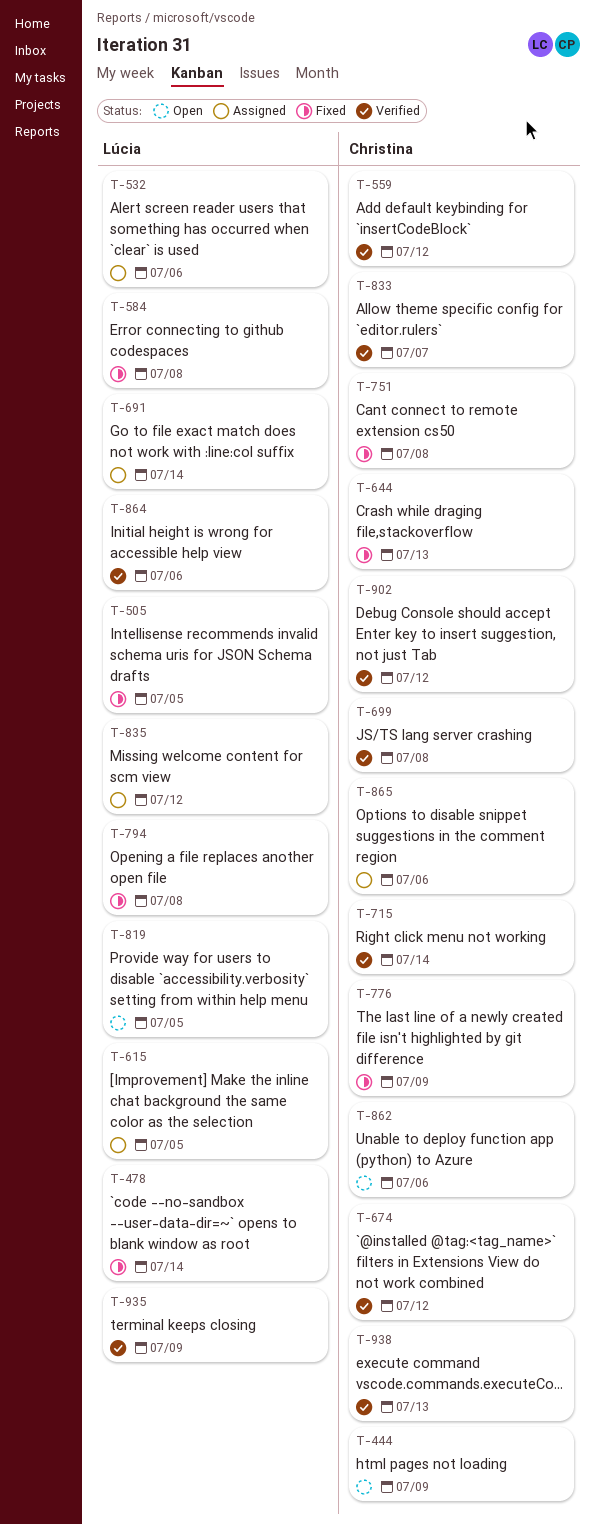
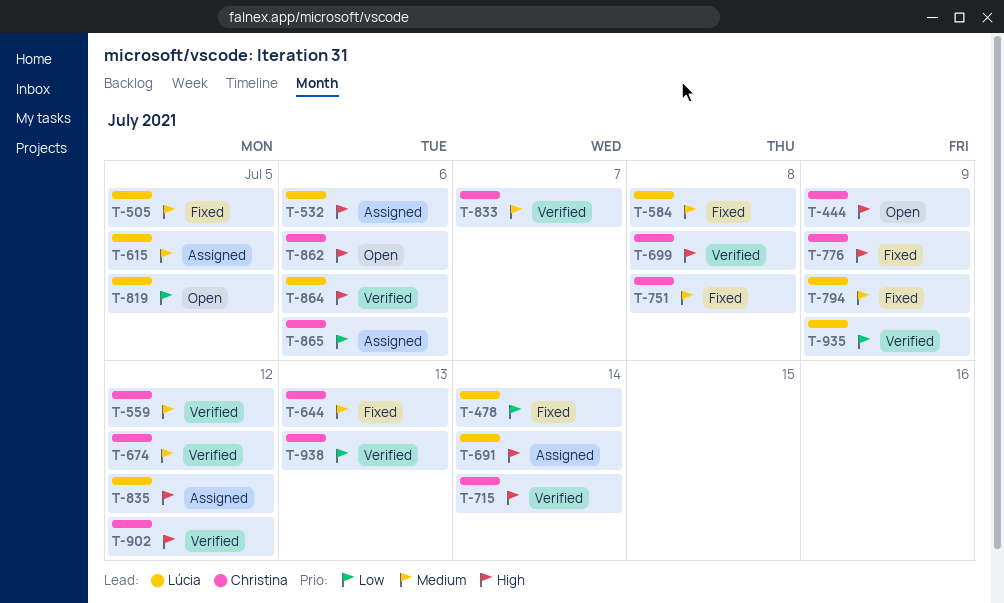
T-794, due: Jul 8 -> Jul 9

